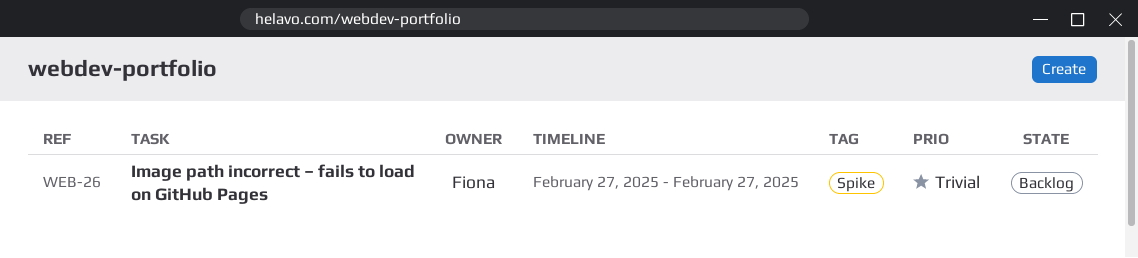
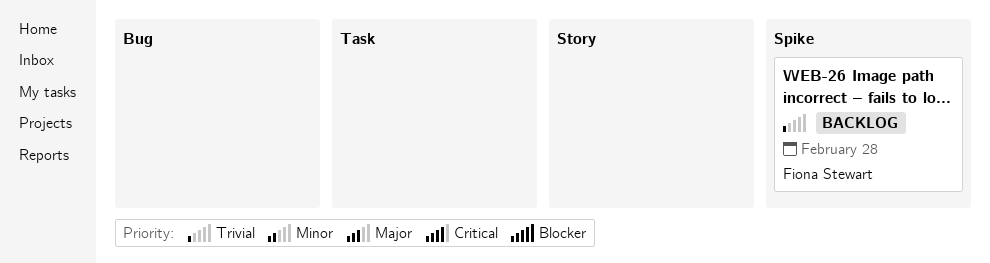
WEB-26, due: Feb 27 -> Feb 28

